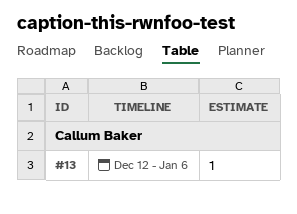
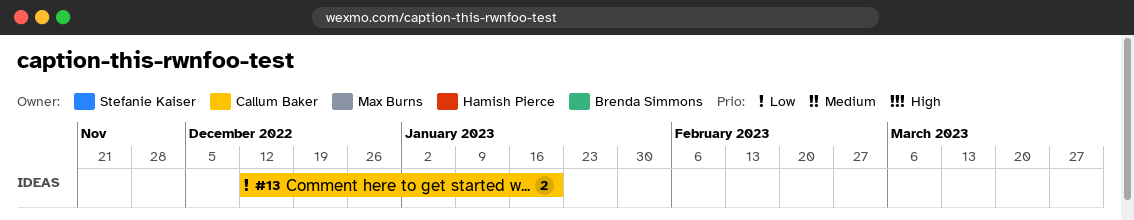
#13, estimate: 1 -> 2
#13, due: Jan 6 -> Jan 20

